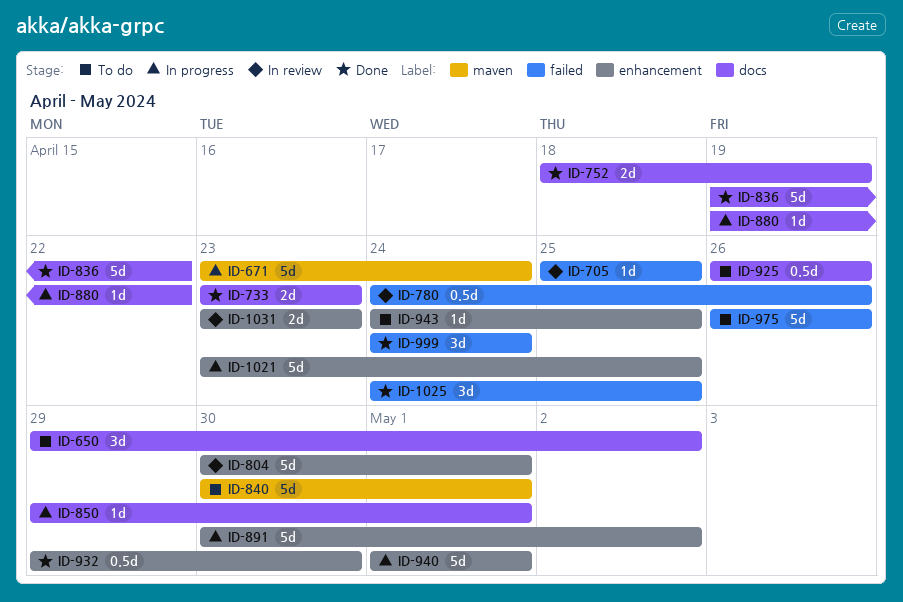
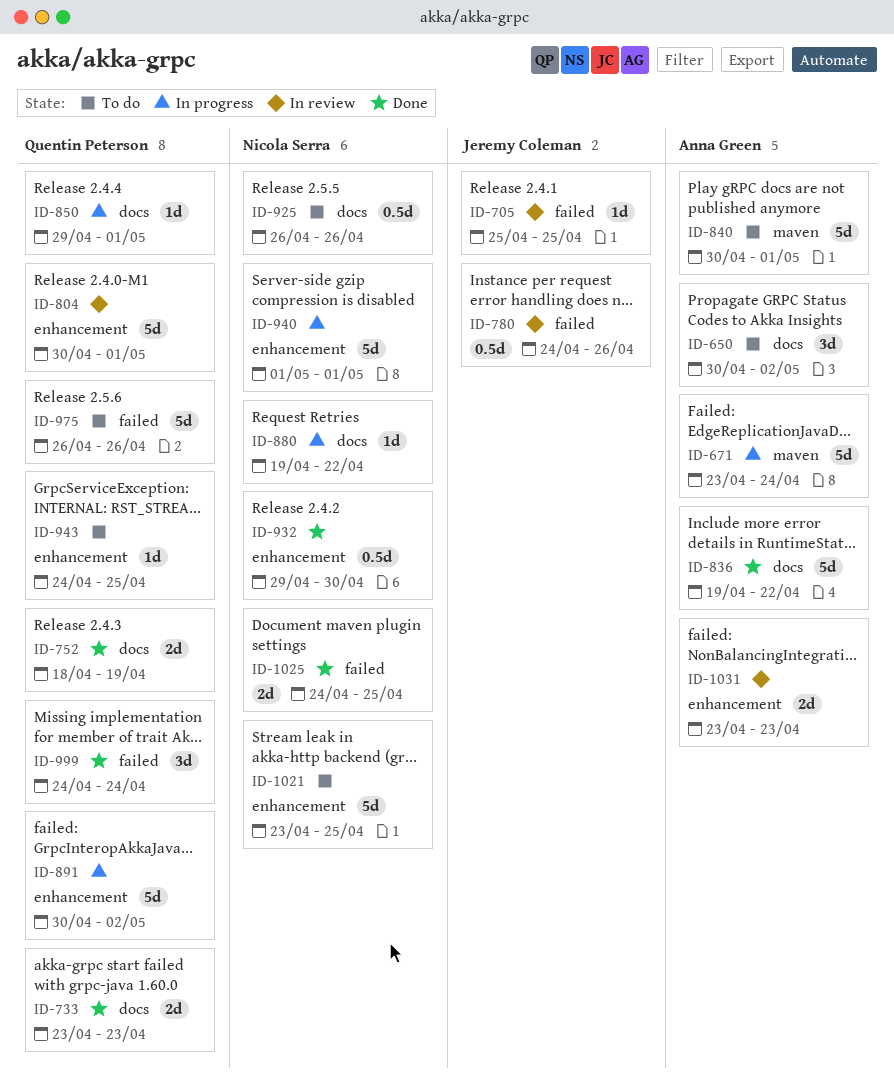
ID-650, start: Apr 29 -> Apr 30
ID-1021, status: In progress -> To do
ID-1025, estimate: 3d -> 2d

